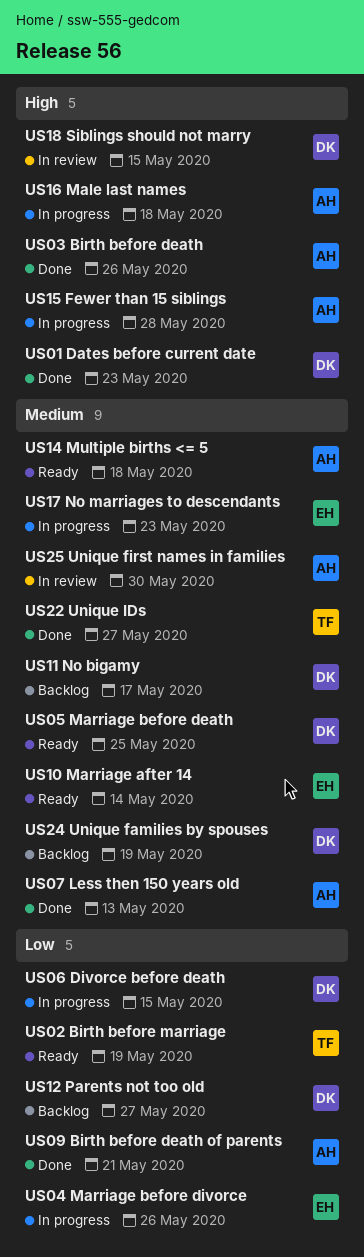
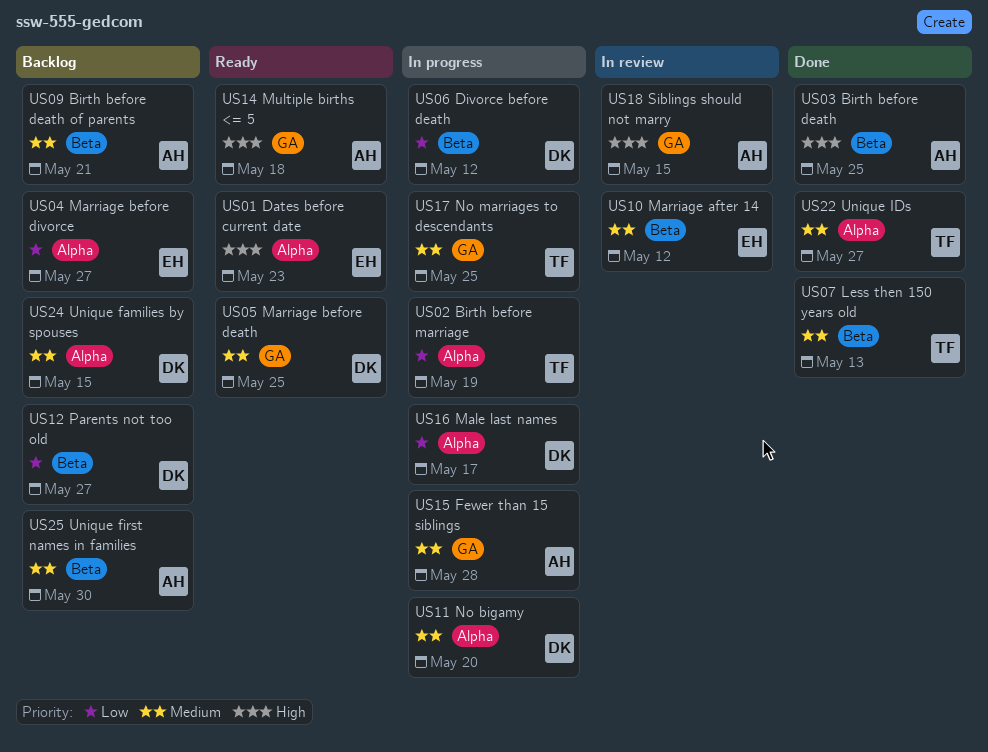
US01 Dates before current date, status: Done -> Ready
US01 Dates before current date, owner: DK -> EH
US02 Birth before marriage, status: Ready -> In progress
US03 Birth before death, due: May 26 -> May 25
US04 Marriage before divorce, status: In progress -> Backlog
US04 Marriage before divorce, due: May 26 -> May 27
US06 Divorce before death, due: May 15 -> May 12
US07 Less then 150 years old, owner: AH -> TF
US09 Birth before death of parents, status: Done -> Backlog
US09 Birth before death of parents, priority: Low -> Medium
US10 Marriage after 14, status: Ready -> In review
US10 Marriage after 14, due: May 14 -> May 12
US11 No bigamy, status: Backlog -> In progress
US11 No bigamy, due: May 17 -> May 20
US14 Multiple births <= 5, priority: Medium -> High
US15 Fewer than 15 siblings, priority: High -> Medium
US16 Male last names, owner: AH -> DK
US16 Male last names, priority: High -> Low
US16 Male last names, due: May 18 -> May 17
US17 No marriages to descendants, owner: EH -> TF
US17 No marriages to descendants, due: May 23 -> May 25
US18 Siblings should not marry, owner: DK -> AH
US24 Unique families by spouses, due: May 19 -> May 15
US25 Unique first names in families, status: In review -> Backlog

